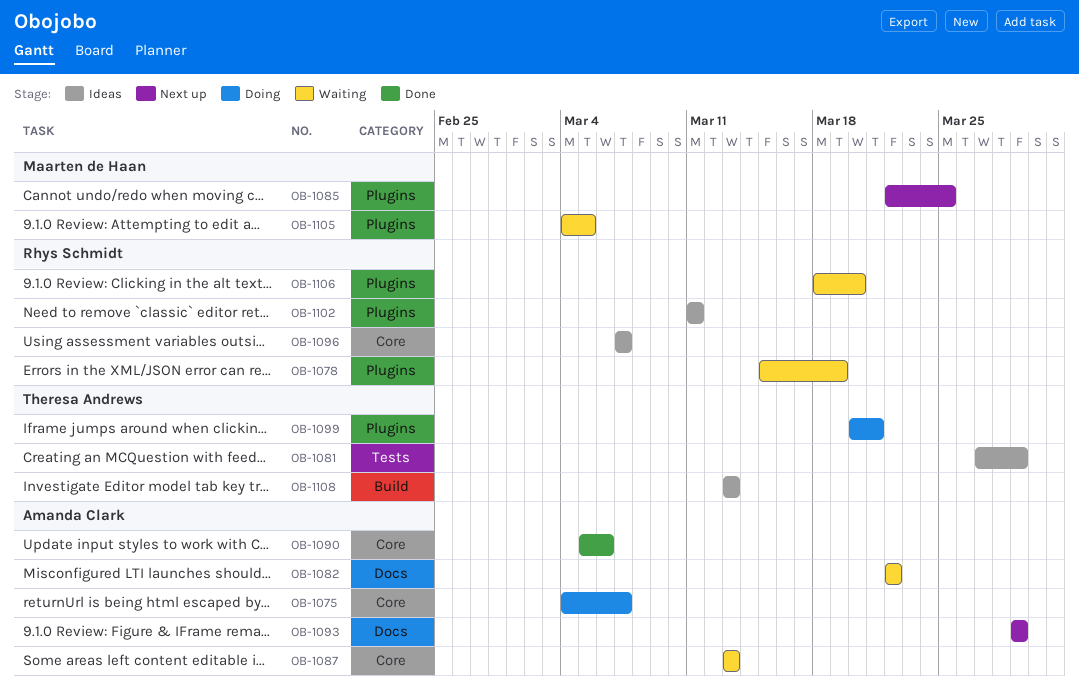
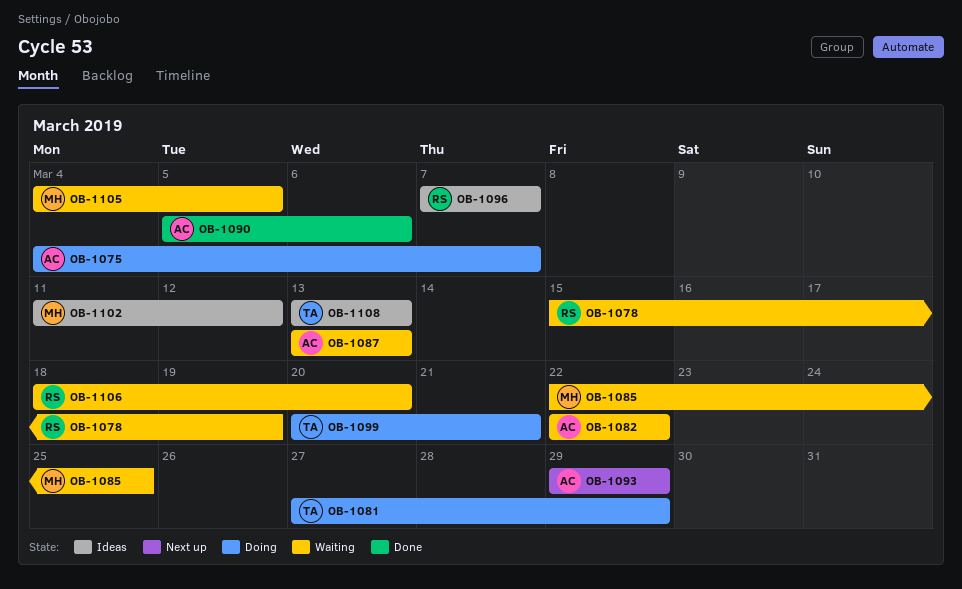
OB-1081, status: Ideas -> Doing
OB-1085, status: Next up -> Waiting
OB-1102, owner: Rhys Schmidt -> Maarten de Haan
OB-1102, due: Mar 11 -> Mar 12

